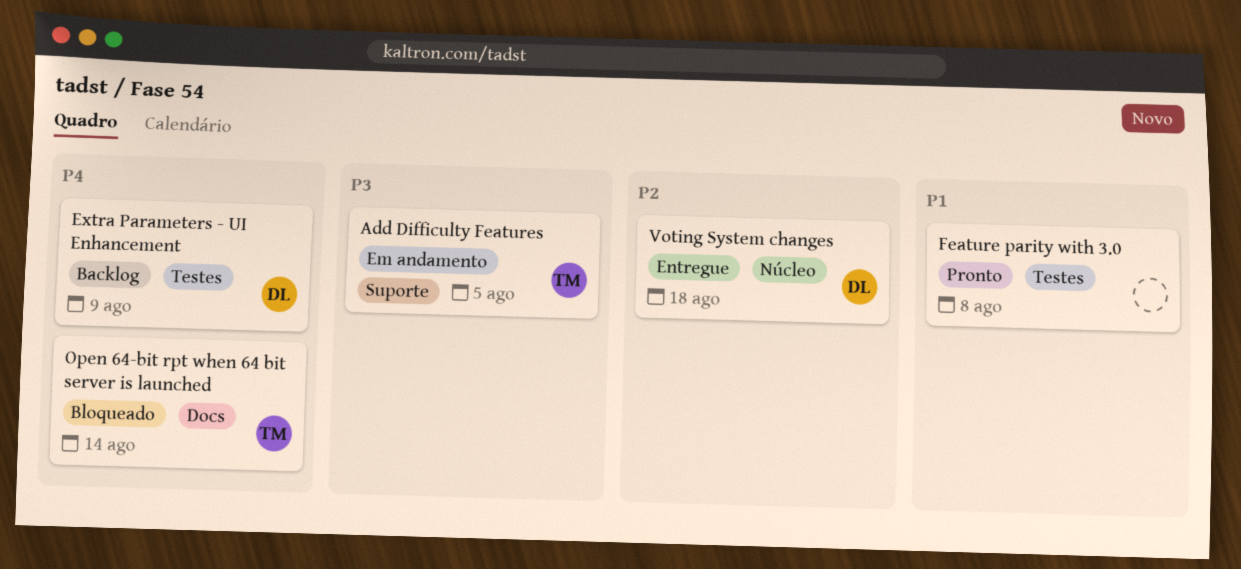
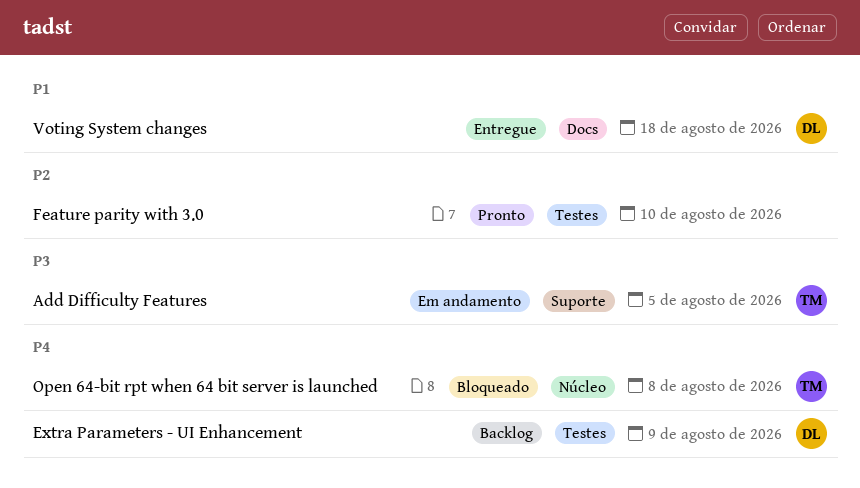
Feature parity with 3.0, priority: P1 -> P2
Feature parity with 3.0, due: Aug 8 -> Aug 10
Open 64-bit rpt when 64 bit server is launched, label: Docs -> Núcleo
Open 64-bit rpt when 64 bit server is launched, due: Aug 14 -> Aug 8
Voting System changes, priority: P2 -> P1
Voting System changes, label: Núcleo -> Docs

